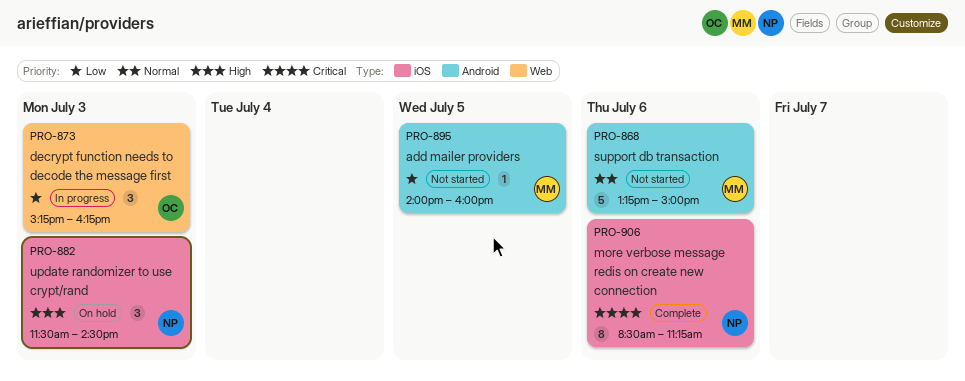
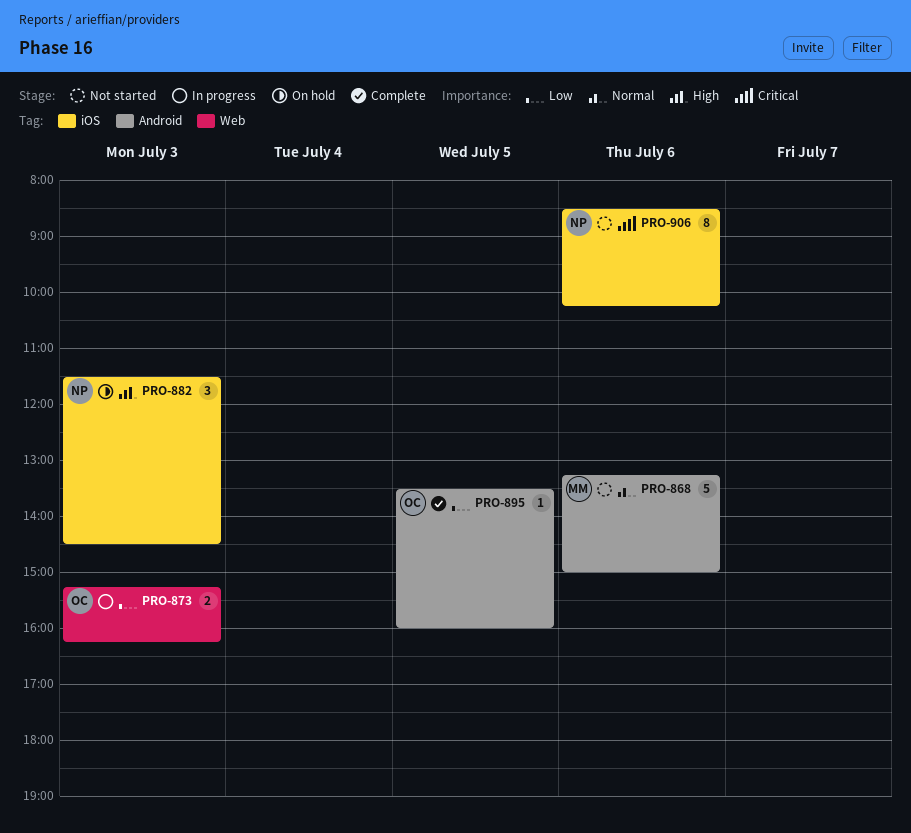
PRO-873, estimate: 3 -> 2
PRO-895, status: Not started -> Complete
PRO-895, owner: MM -> OC
PRO-895, begins: 14:00 -> 13:30
PRO-906, status: Complete -> Not started
PRO-906, ends: 11:15 -> 10:15

